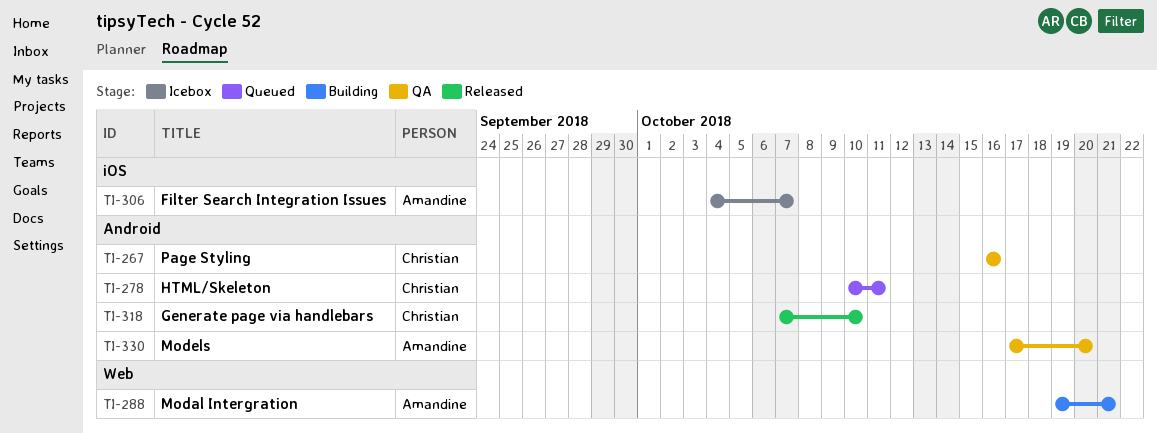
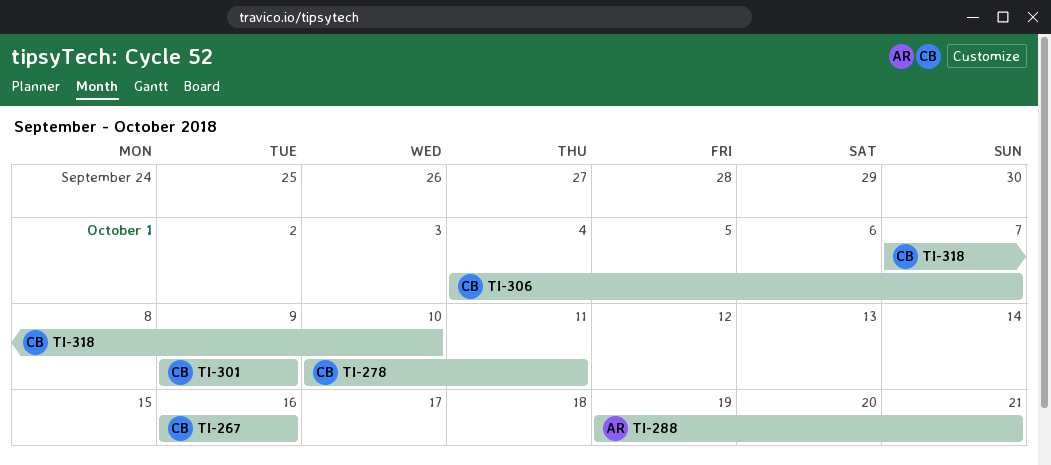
TI-301: none -> present
TI-306, owner: Amandine -> Christian
TI-330: present -> none

